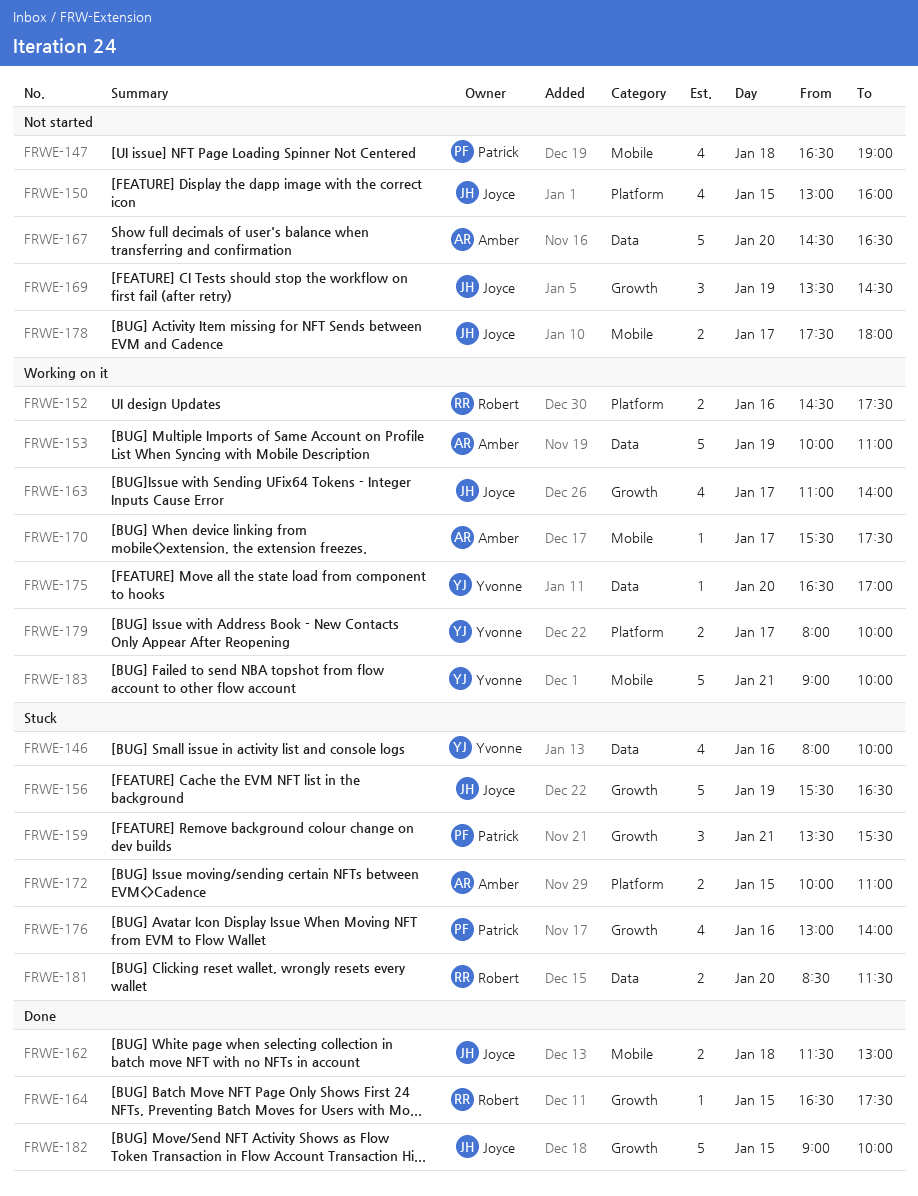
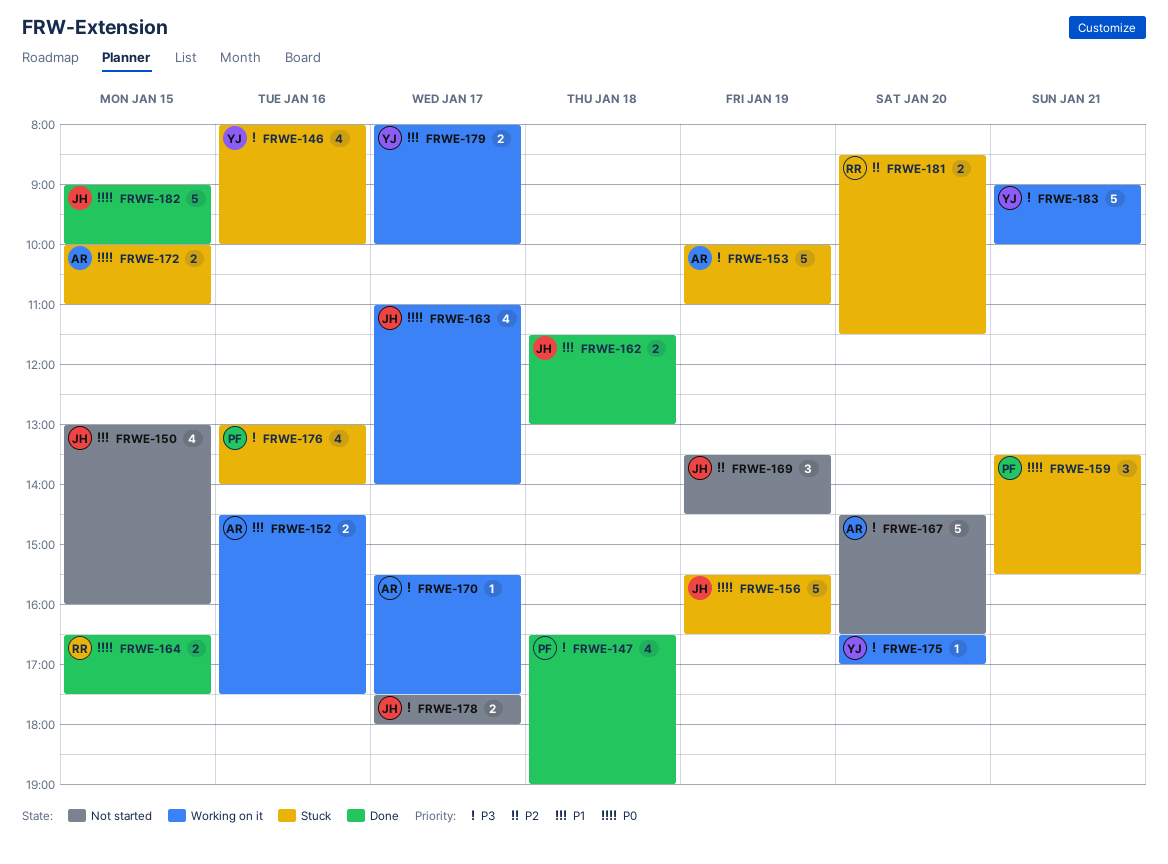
FRWE-147, status: Not started -> Done
FRWE-152, owner: Robert -> Amber
FRWE-153, status: Working on it -> Stuck
FRWE-164, estimate: 1 -> 2

